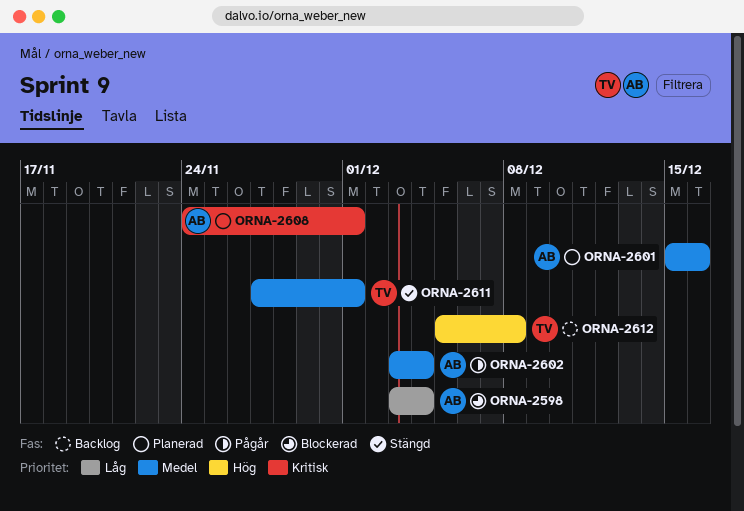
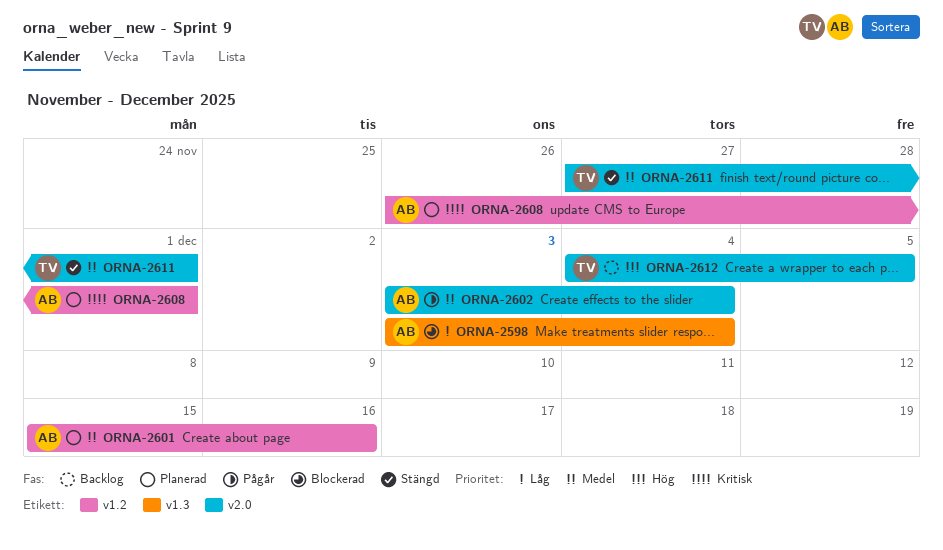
ORNA-2608, start: Nov 24 -> Nov 26
ORNA-2612, start: Dec 5 -> Dec 4
ORNA-2612, due: Dec 8 -> Dec 5

